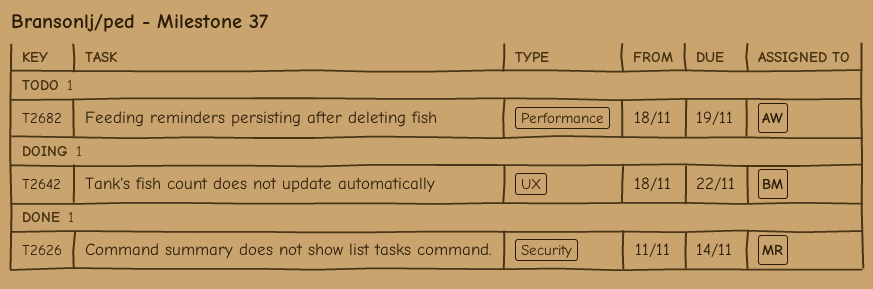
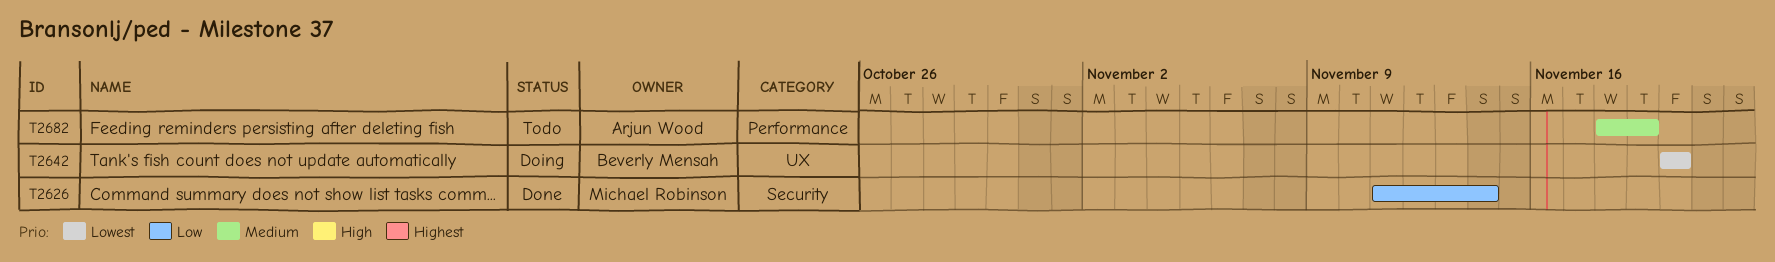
T2642, start: Nov 18 -> Nov 20
T2642, due: Nov 22 -> Nov 20

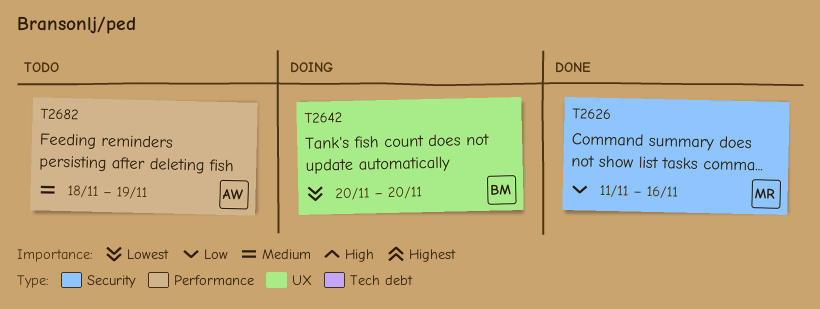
T2626, due: Nov 14 -> Nov 16

